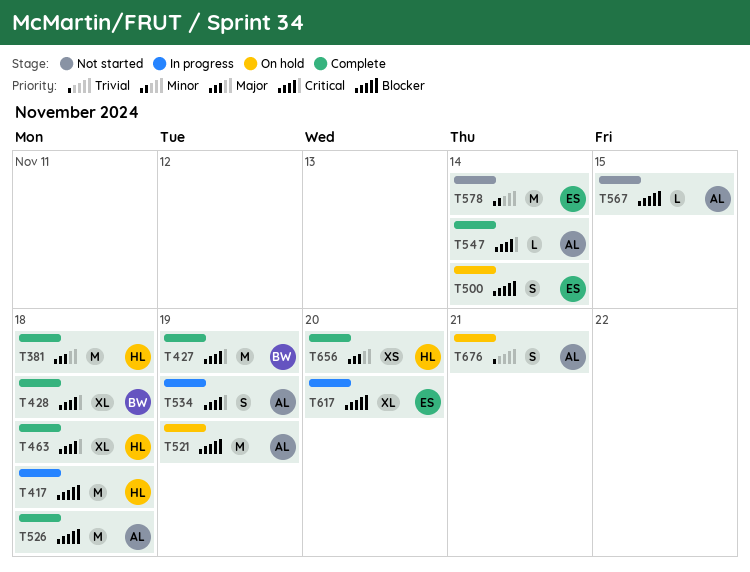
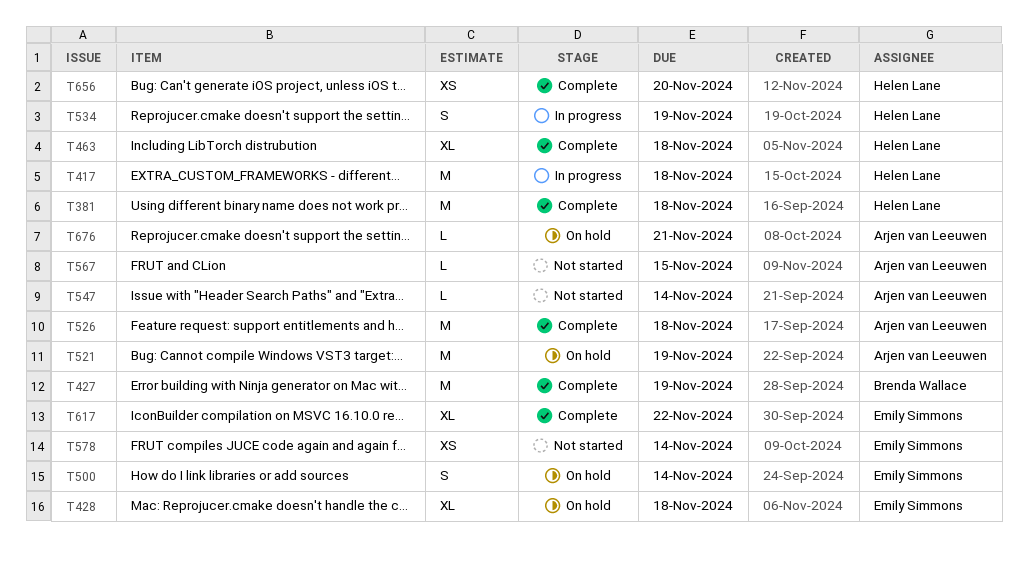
T428, status: Complete -> On hold
T428, owner: Brenda Wallace -> Emily Simmons
T534, owner: Arjen van Leeuwen -> Helen Lane
T547, status: Complete -> Not started
T578, estimate: M -> XS
T617, status: In progress -> Complete
T617, due: Nov 20 -> Nov 22
T676, estimate: S -> L

